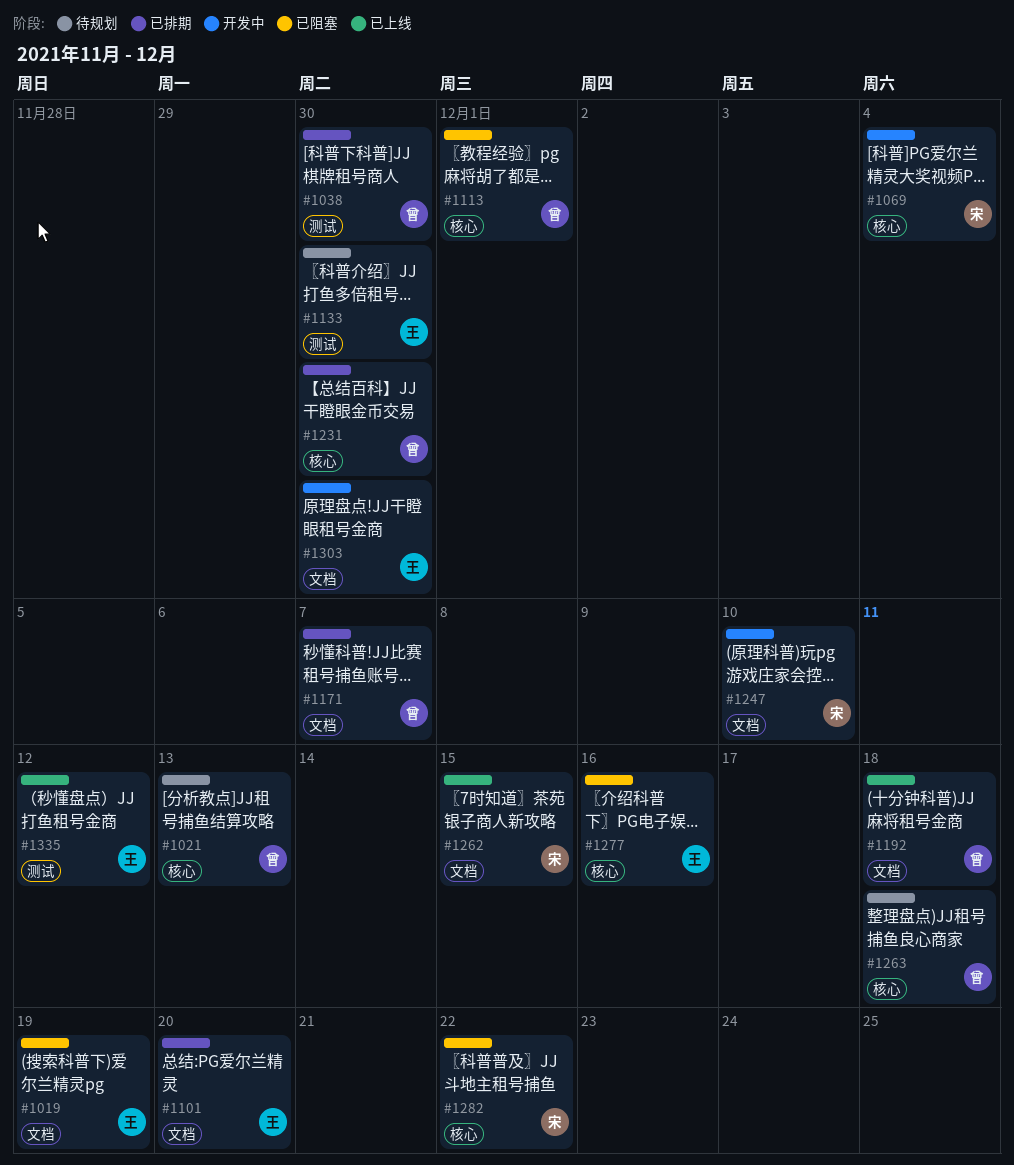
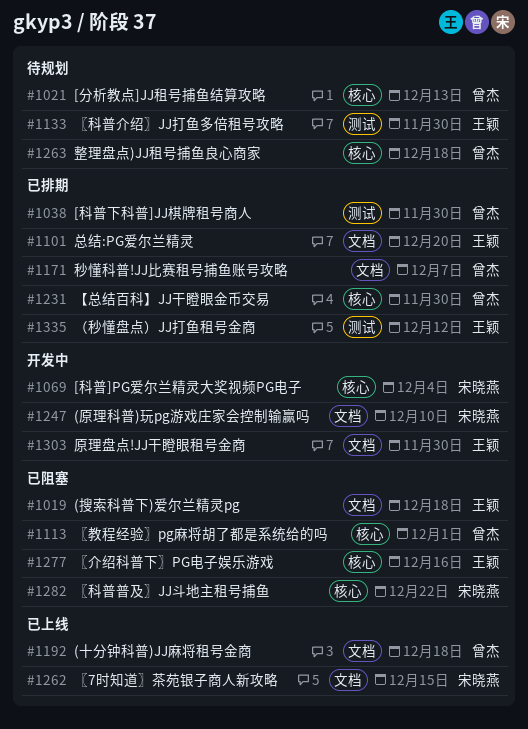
#1019, due: Dec 19 -> Dec 18
#1335, status: 已上线 -> 已排期

